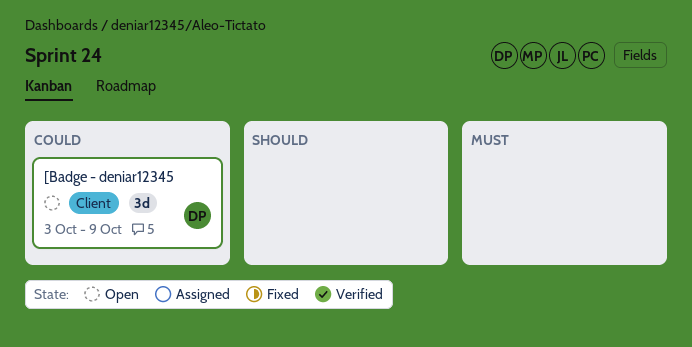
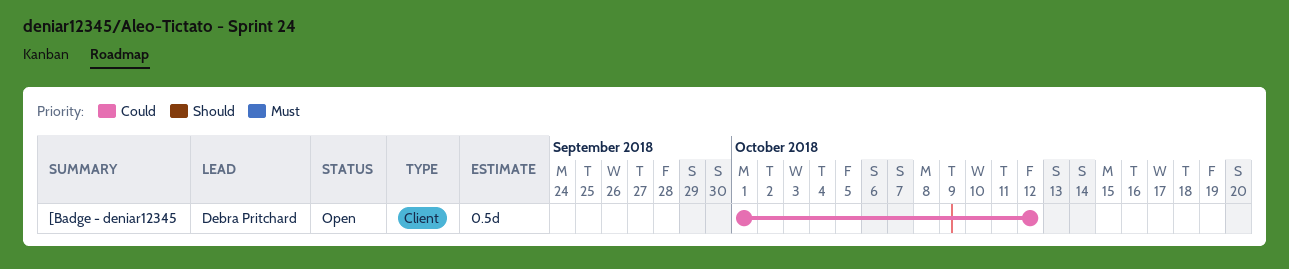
[Badge - deniar12345, estimate: 3d -> 0.5d
[Badge - deniar12345, start: Oct 3 -> Oct 1
[Badge - deniar12345, due: Oct 9 -> Oct 12

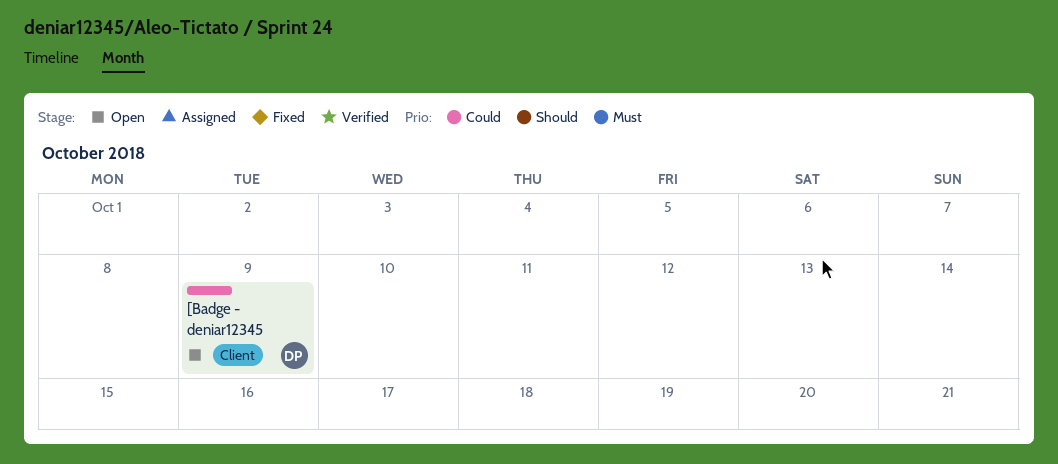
[Badge - deniar12345, due: Oct 12 -> Oct 9

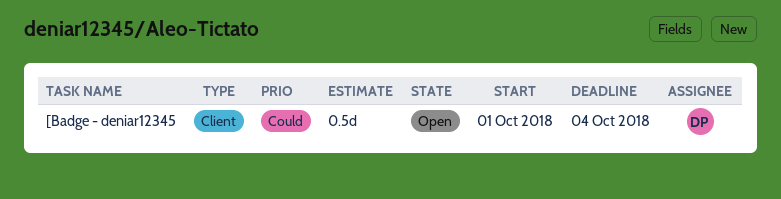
[Badge - deniar12345, due: Oct 9 -> Oct 4

